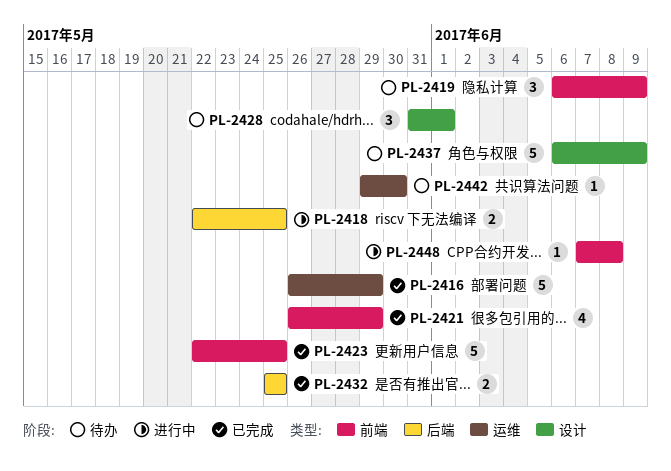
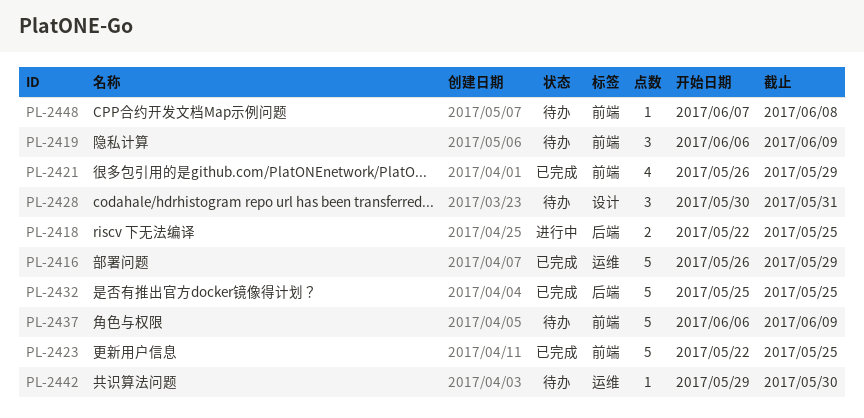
PL-2428, start: May 31 -> May 30
PL-2428, due: Jun 1 -> May 31
PL-2432, estimate: 2 -> 5
PL-2437, label: 设计 -> 前端
PL-2448, status: 进行中 -> 待办

